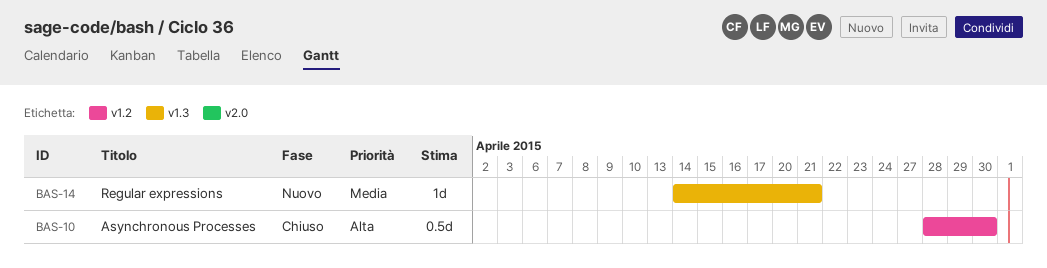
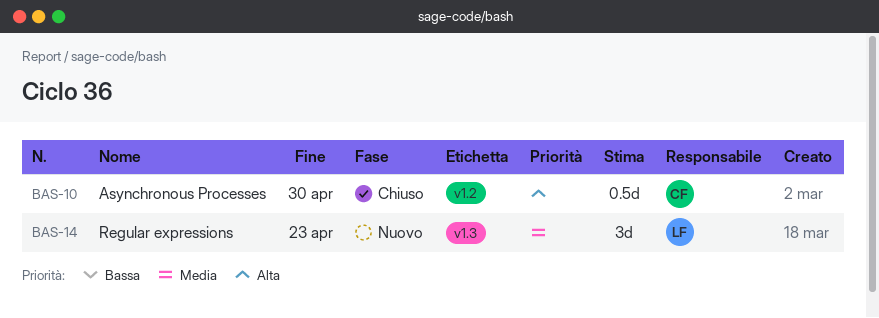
BAS-14, estimate: 1d -> 3d
BAS-14, due: Apr 21 -> Apr 23

